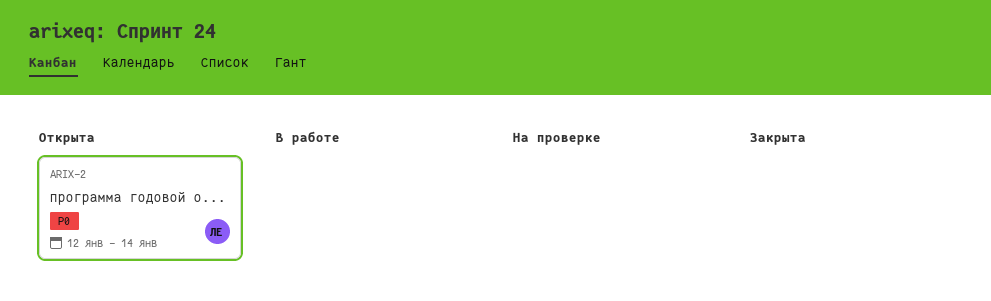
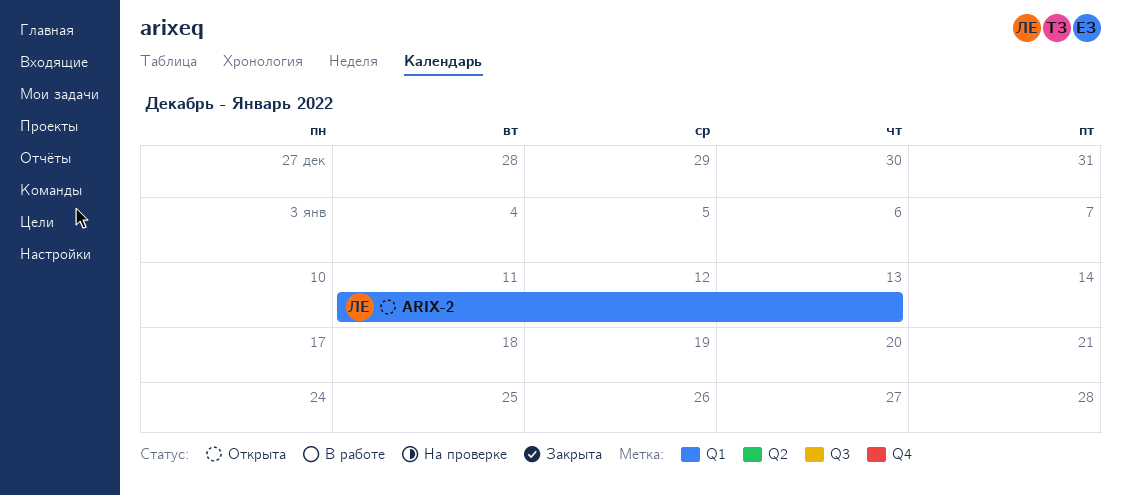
ARIX-2, start: Jan 12 -> Jan 11
ARIX-2, due: Jan 14 -> Jan 13

